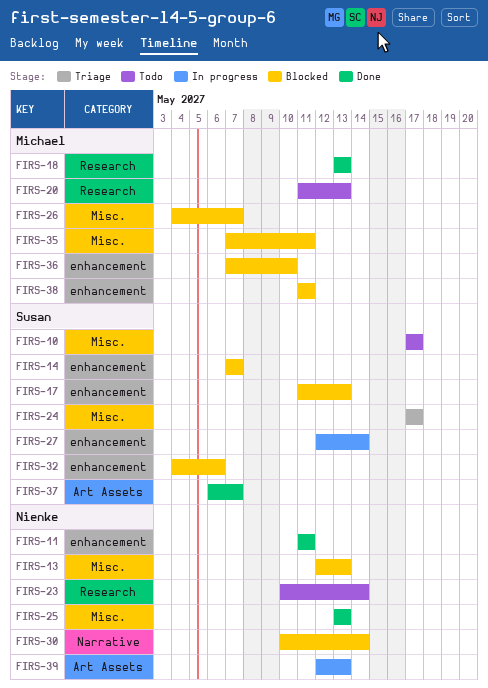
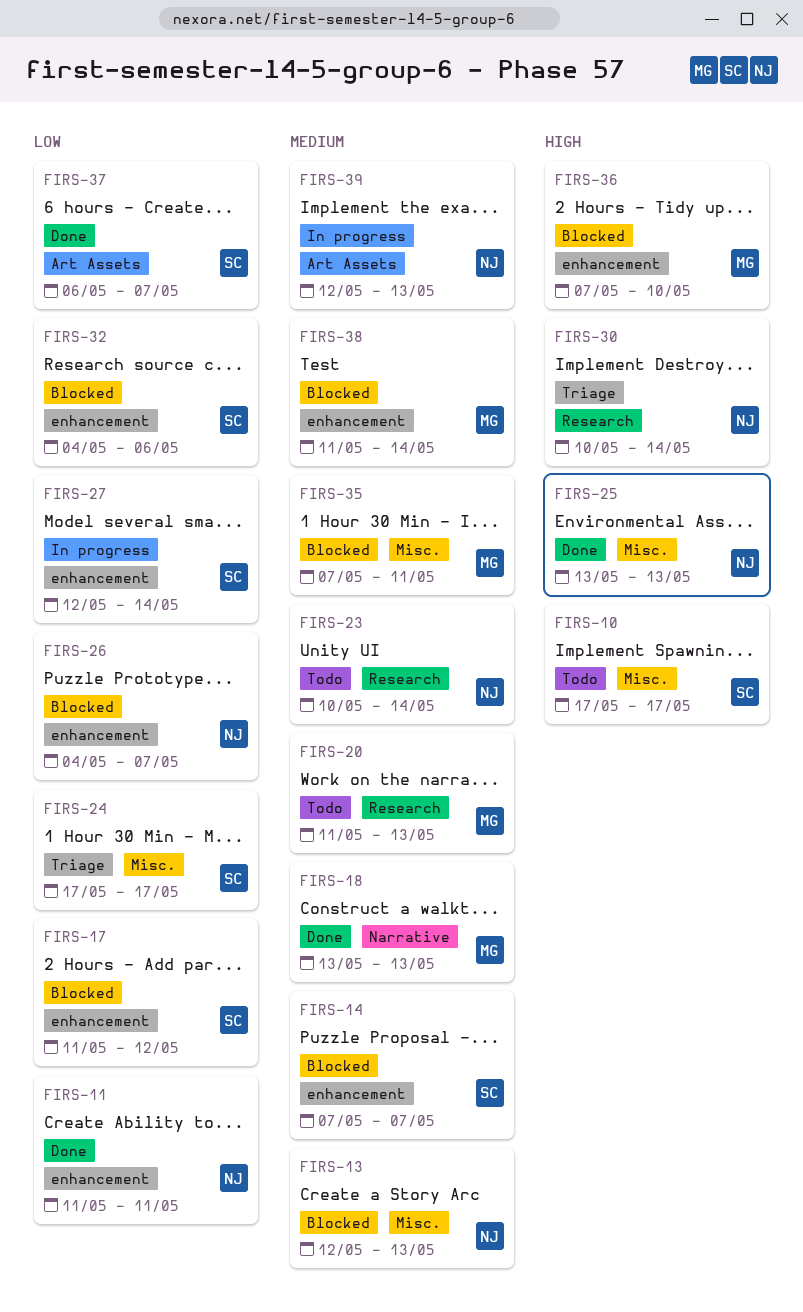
FIRS-17, due: May 13 -> May 12
FIRS-18, label: Research -> Narrative
FIRS-26, owner: Michael -> Nienke
FIRS-26, label: Misc. -> enhancement
FIRS-30, status: Blocked -> Triage
FIRS-30, label: Narrative -> Research
FIRS-38, due: May 11 -> May 14

